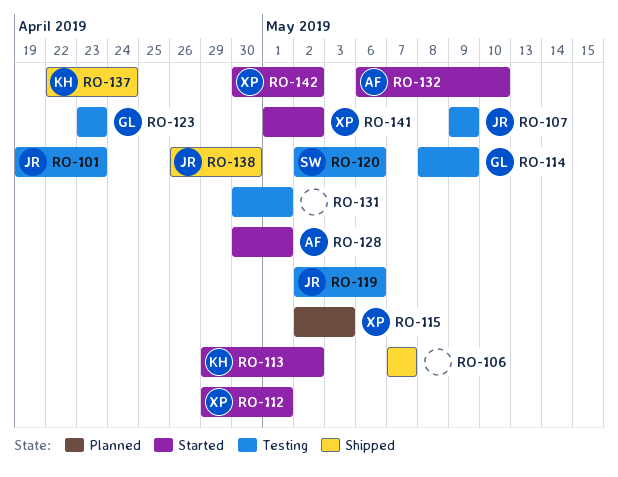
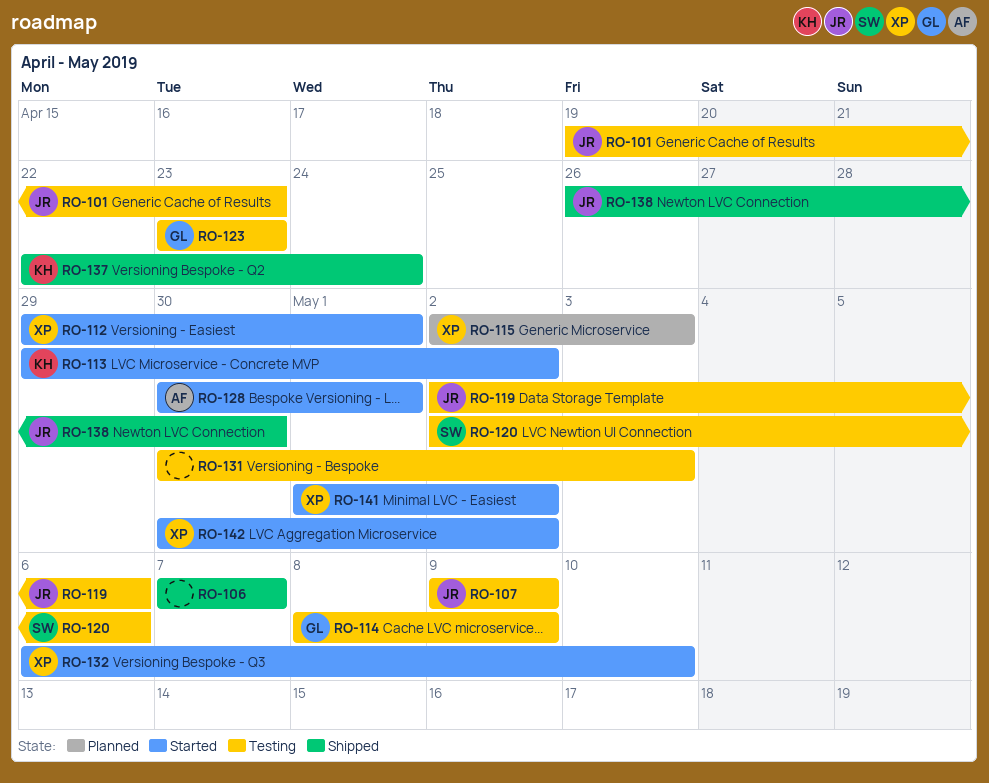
RO-131, due: May 1 -> May 3
RO-132, owner: AF -> XP

